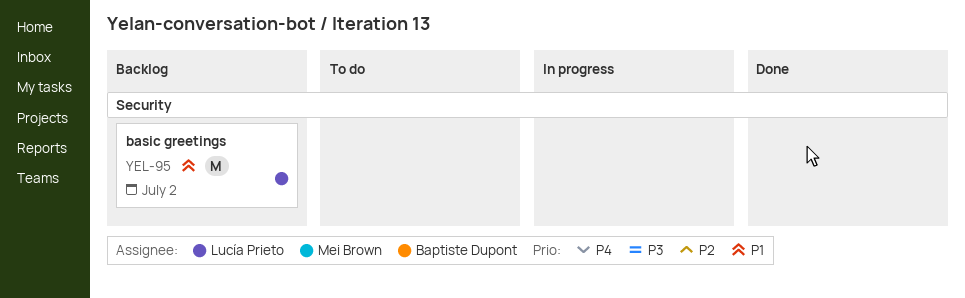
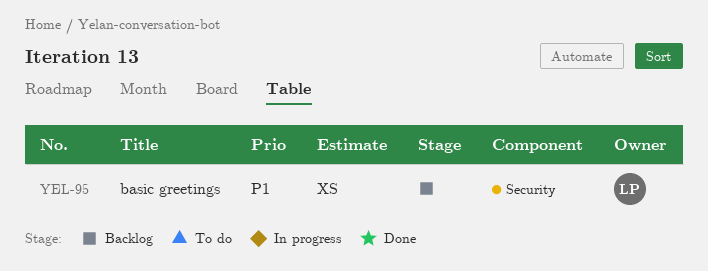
YEL-95, estimate: M -> XS

